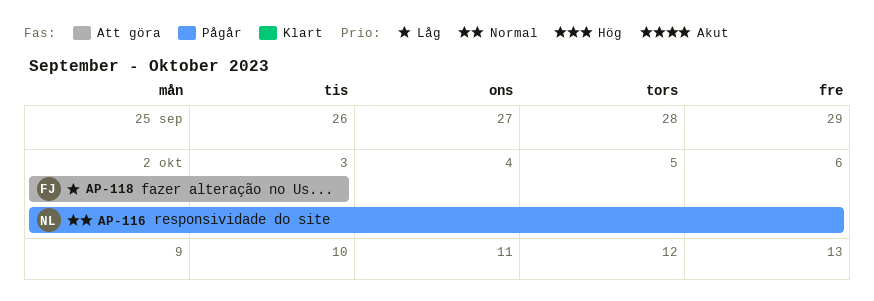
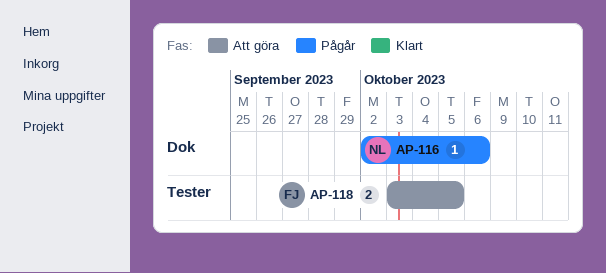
AP-118, start: Oct 2 -> Oct 3
AP-118, due: Oct 3 -> Oct 5

